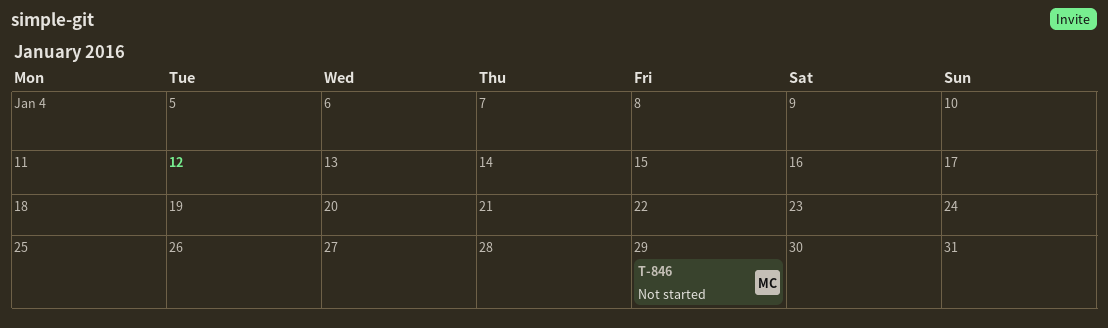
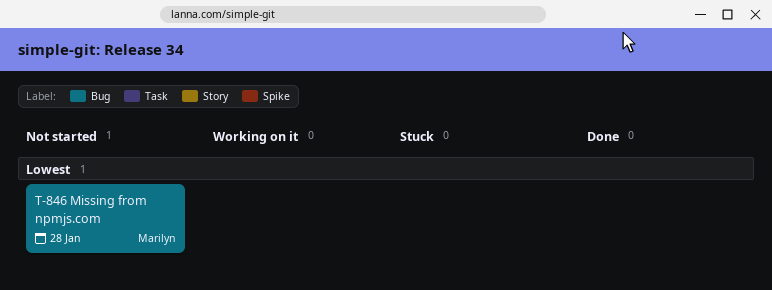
T-846, due: Jan 29 -> Jan 28

